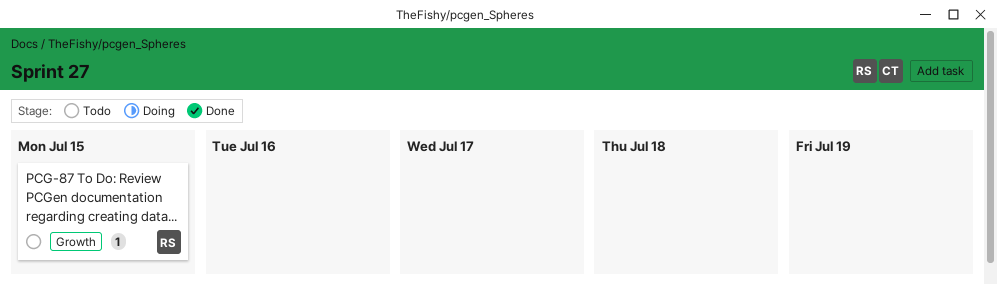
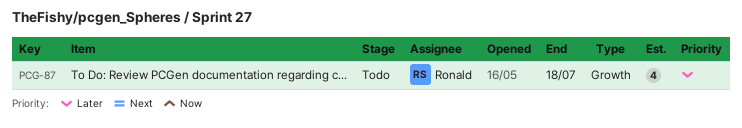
PCG-87, estimate: 1 -> 4
PCG-87, due: Jul 15 -> Jul 18

